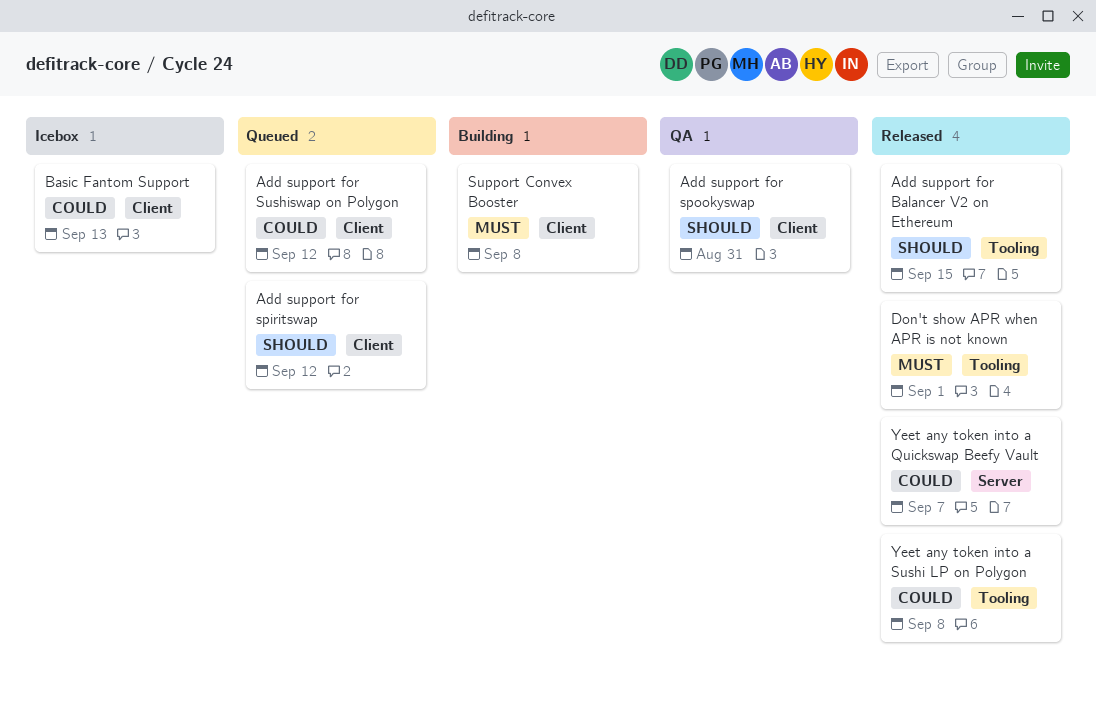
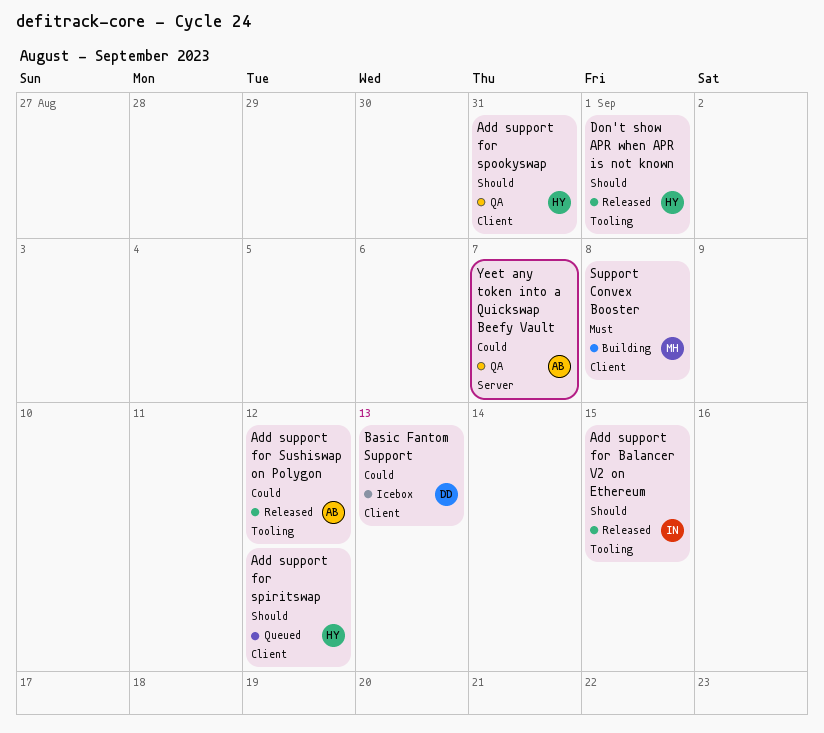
Add support for Sushiswap on Polygon, status: Queued -> Released
Add support for Sushiswap on Polygon, label: Client -> Tooling
Don't show APR when APR is not known, priority: Must -> Should
Yeet any token into a Quickswap Beefy Vault, status: Released -> QA
Yeet any token into a Sushi LP on Polygon: present -> none

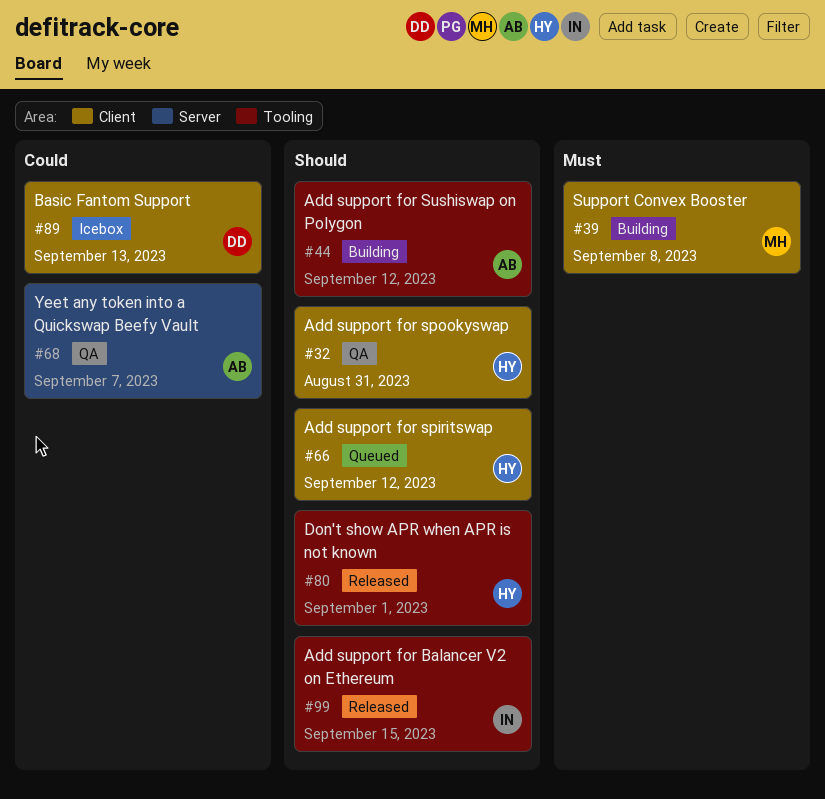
Add support for Sushiswap on Polygon, status: Released -> Building
Add support for Sushiswap on Polygon, priority: Could -> Should

